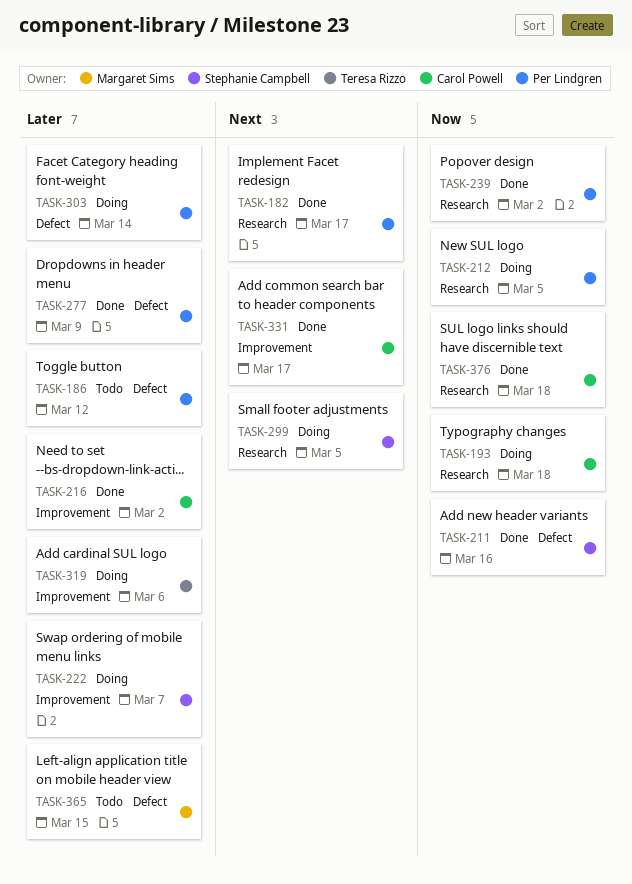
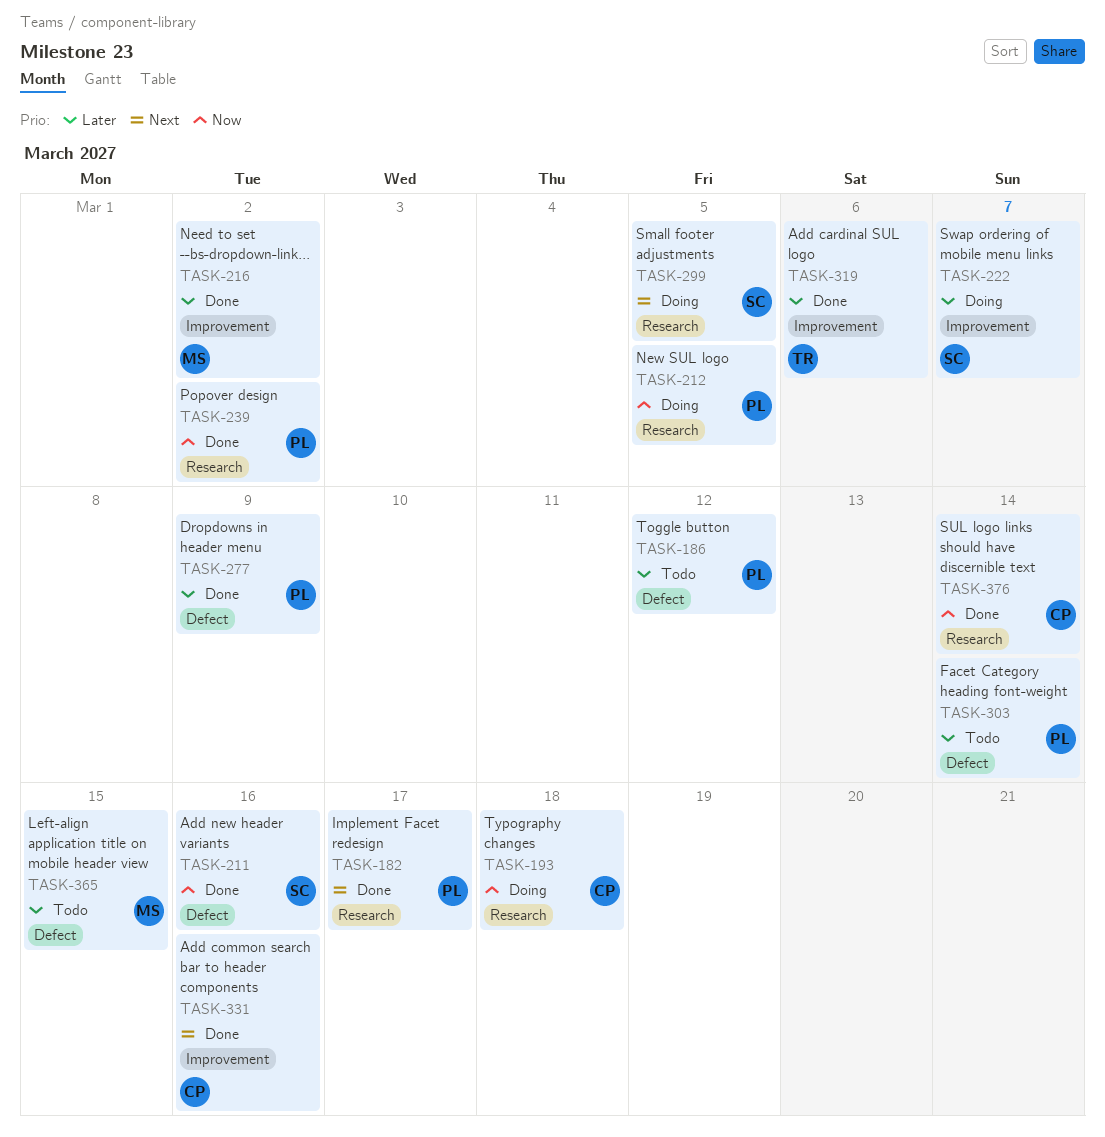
TASK-216, owner: Carol Powell -> Margaret Sims
TASK-303, status: Doing -> Todo
TASK-319, status: Doing -> Done
TASK-331, due: Mar 17 -> Mar 16
TASK-376, due: Mar 18 -> Mar 14

